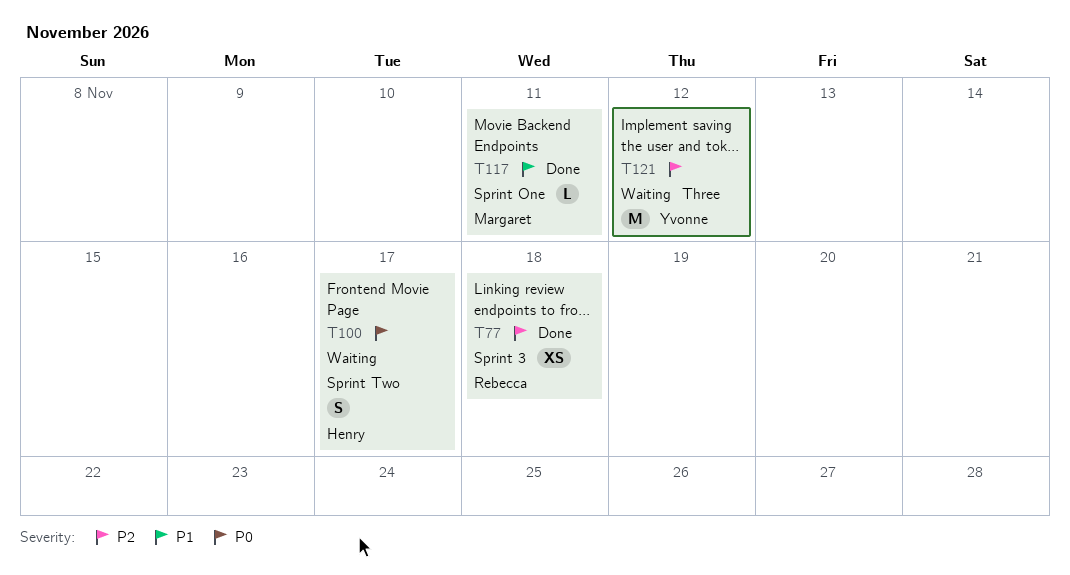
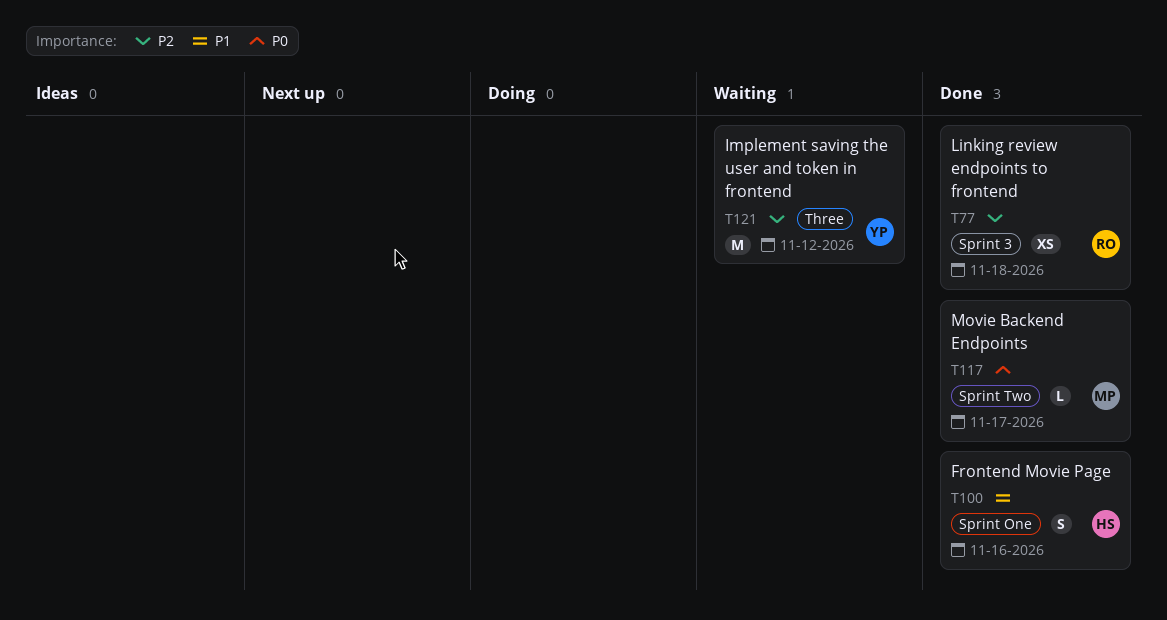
T100, status: Waiting -> Done
T100, priority: P0 -> P1
T100, label: Sprint Two -> Sprint One
T100, due: Nov 17 -> Nov 16
T117, priority: P1 -> P0
T117, label: Sprint One -> Sprint Two
T117, due: Nov 11 -> Nov 17

